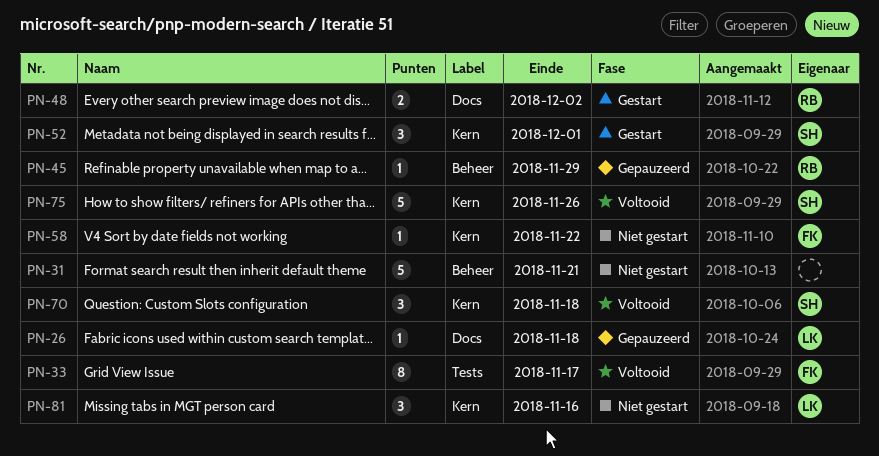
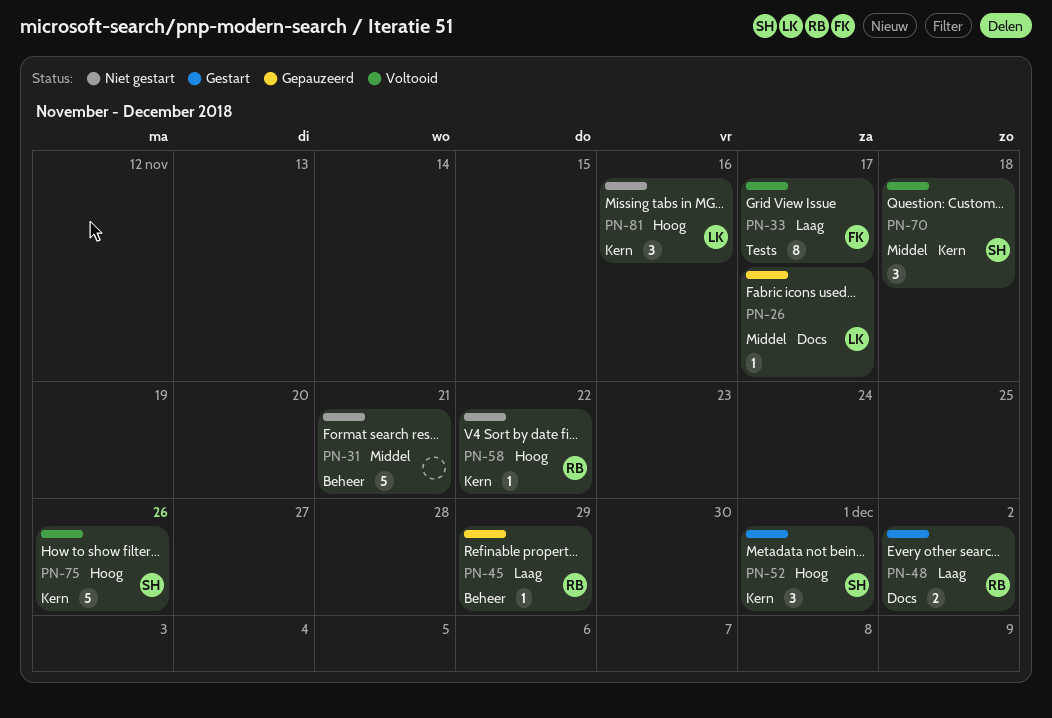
PN-26, due: Nov 18 -> Nov 17
PN-58, owner: FK -> RB

